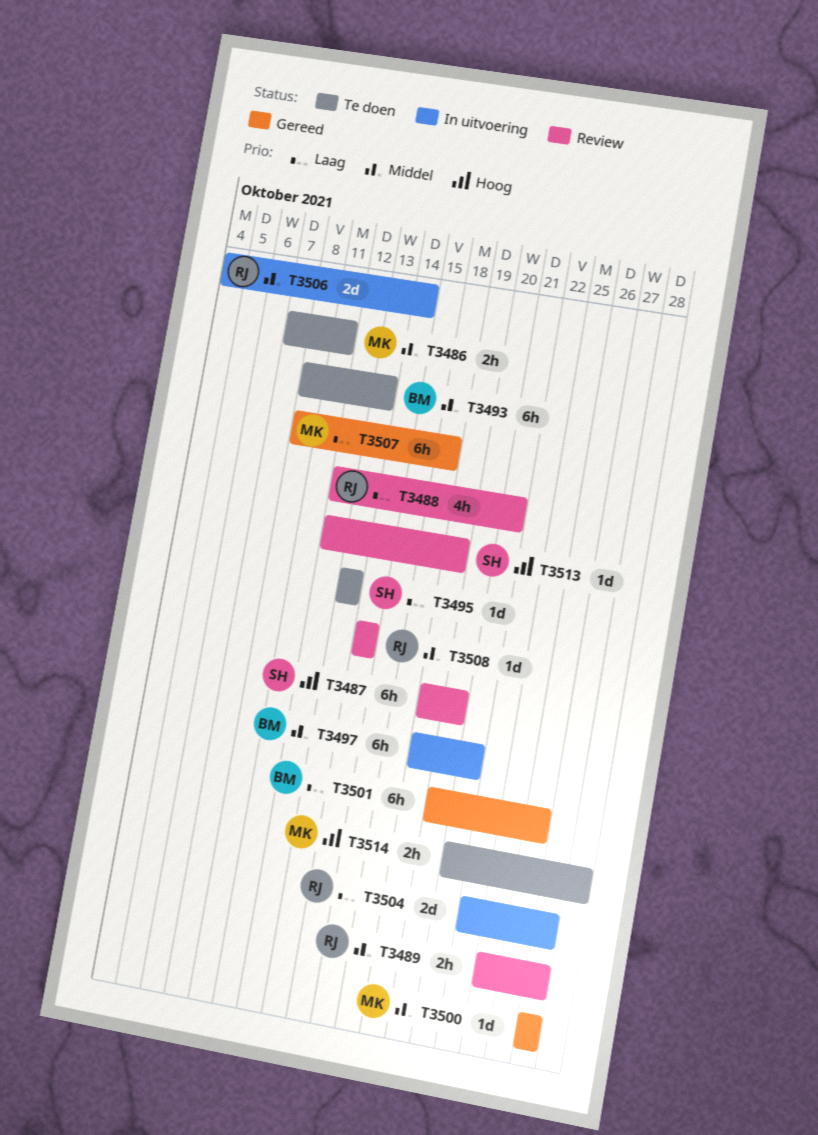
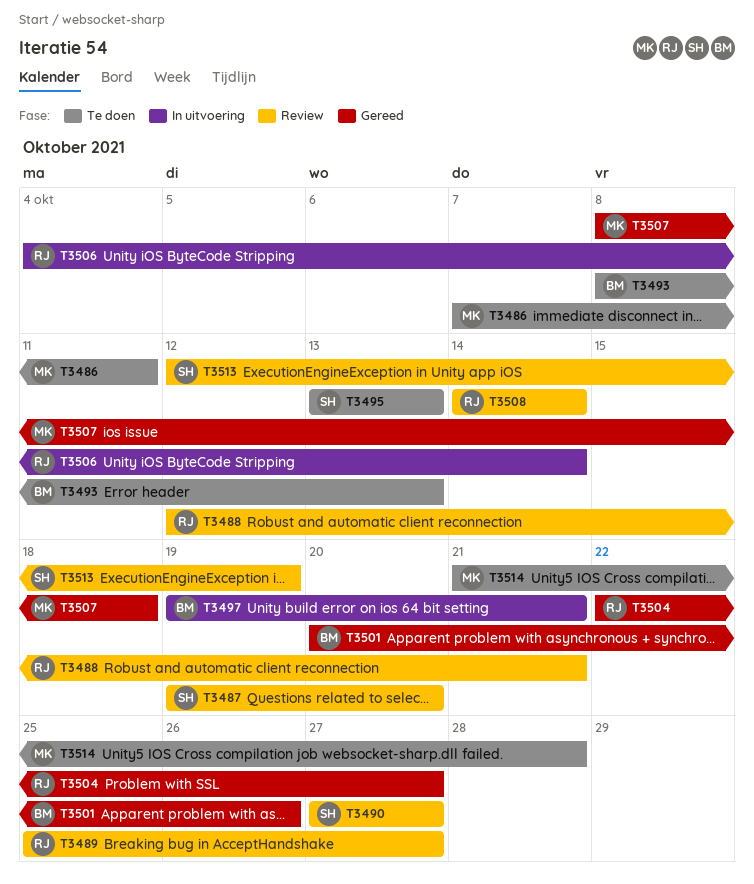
T3490: none -> present
T3500: present -> none
T3504, status: In uitvoering -> Gereed

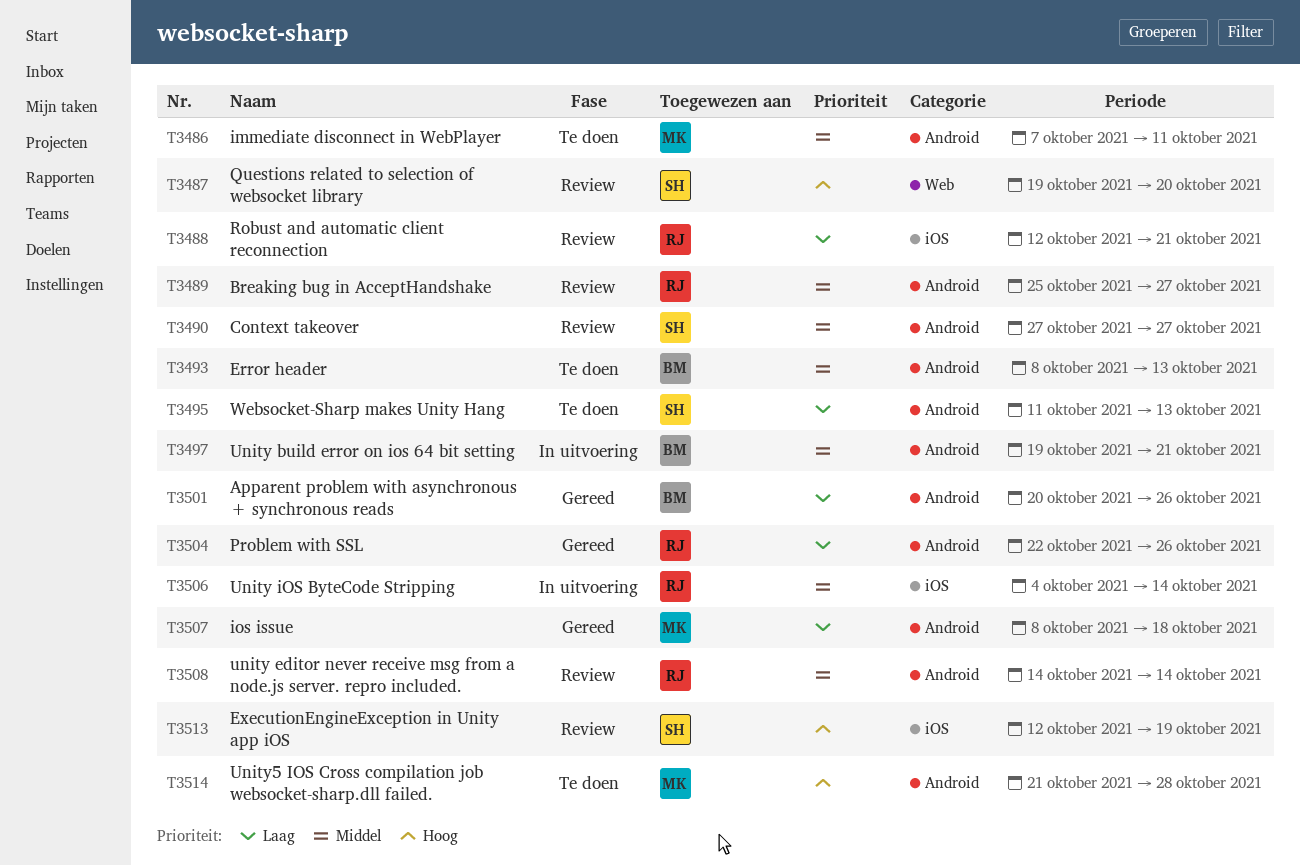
T3495, start: Oct 13 -> Oct 11
T3504, due: Oct 27 -> Oct 26

